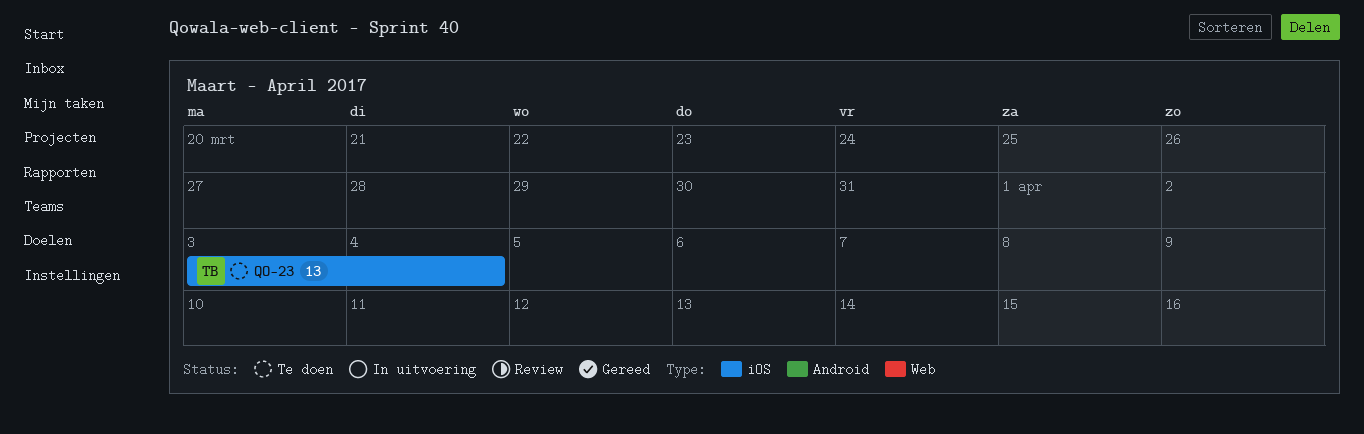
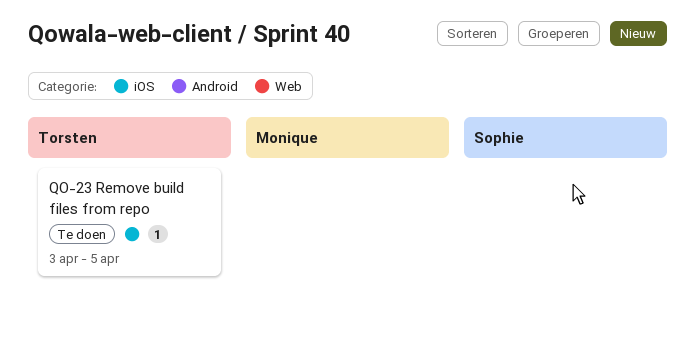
QO-23, estimate: 13 -> 1
QO-23, due: Apr 4 -> Apr 5

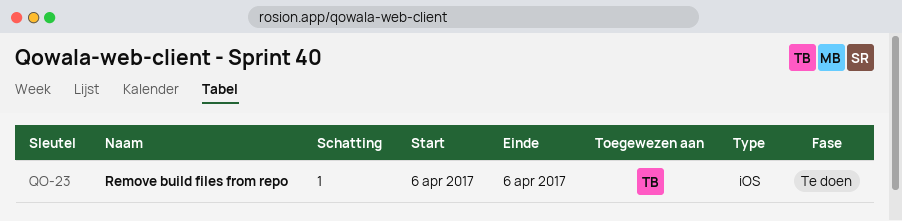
QO-23, start: Apr 3 -> Apr 6
QO-23, due: Apr 5 -> Apr 6

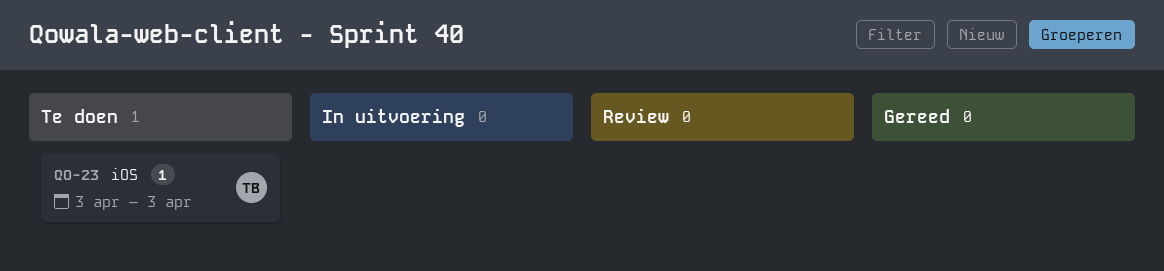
QO-23, start: Apr 6 -> Apr 3
QO-23, due: Apr 6 -> Apr 3

